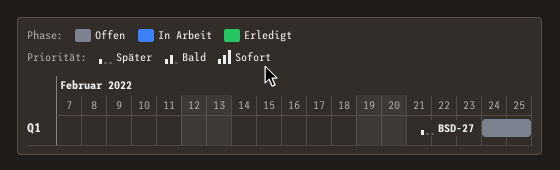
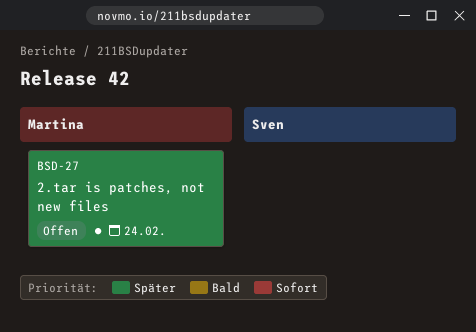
BSD-27, due: Feb 25 -> Feb 24

